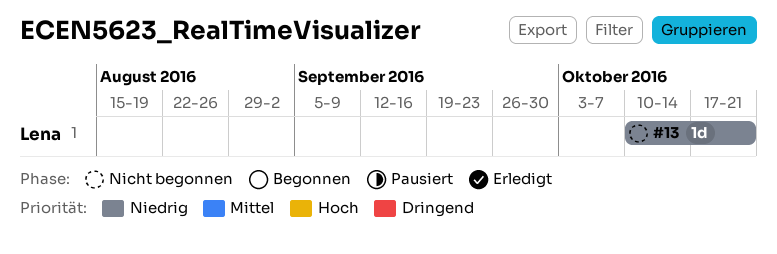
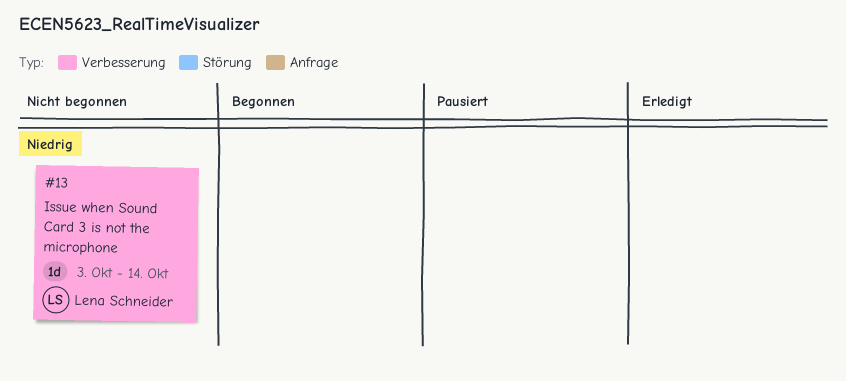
#13, start: Oct 10 -> Oct 3
#13, due: Oct 21 -> Oct 14

